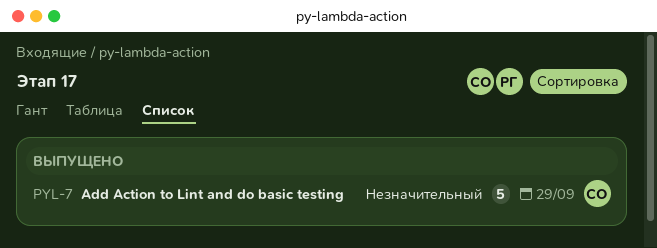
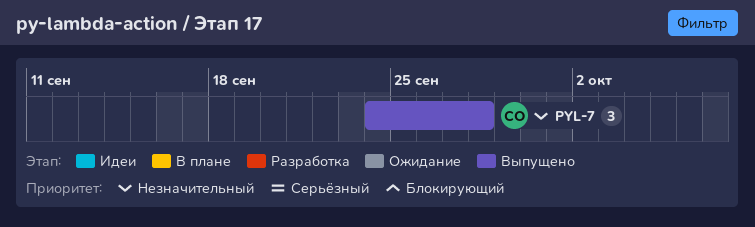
PYL-7, estimate: 5 -> 3
PYL-7, due: Sep 29 -> Sep 28

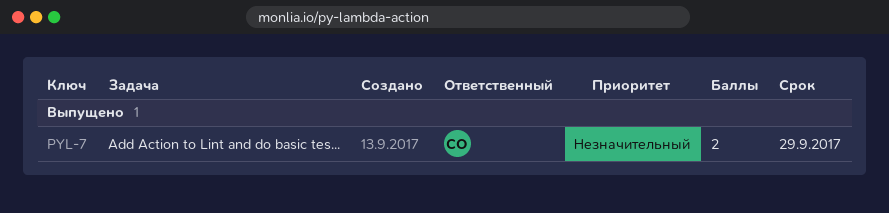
PYL-7, estimate: 3 -> 2
PYL-7, due: Sep 28 -> Sep 29

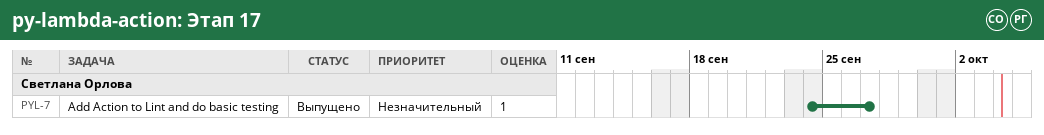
PYL-7, estimate: 2 -> 1
PYL-7, due: Sep 29 -> Sep 27

